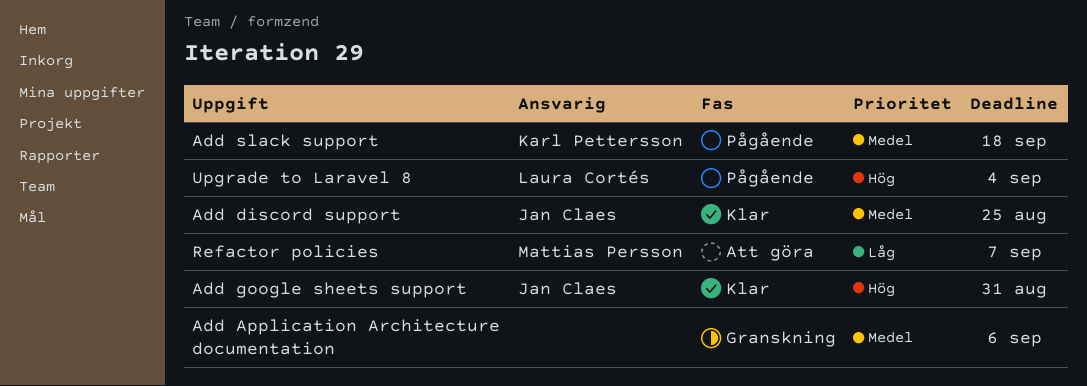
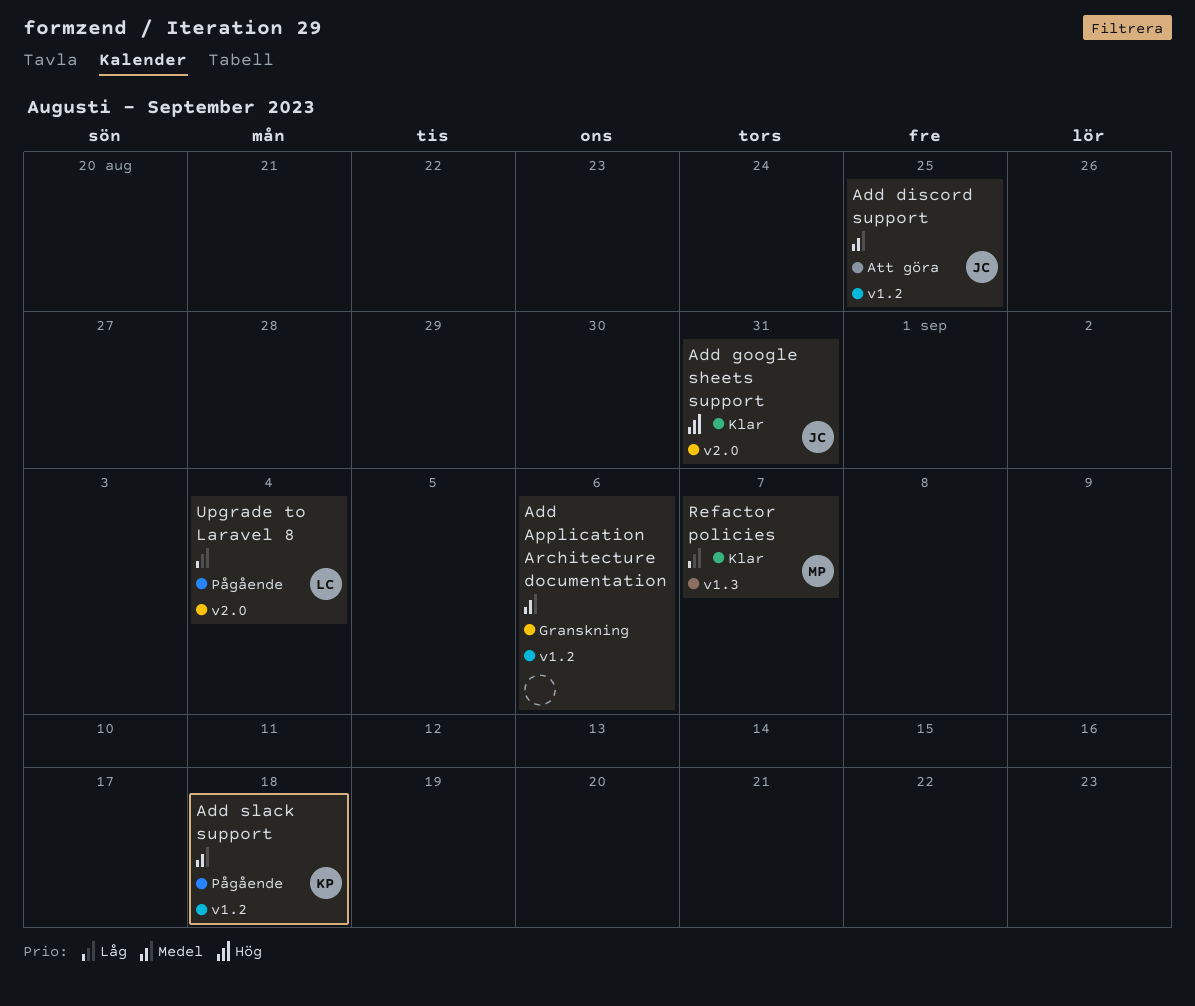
Add discord support, status: Klar -> Att göra
Refactor policies, status: Att göra -> Klar
Upgrade to Laravel 8, priority: Hög -> Låg

